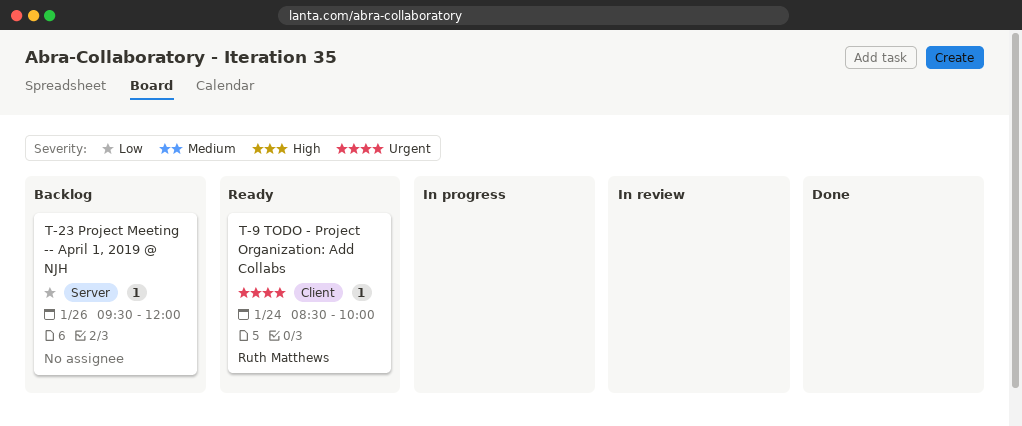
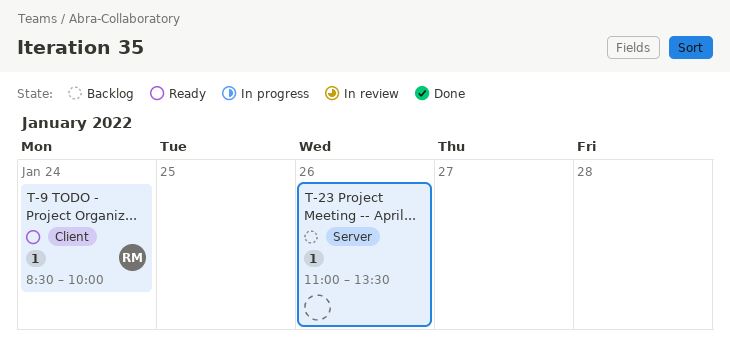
T-23, begins: 09:30 -> 11:00
T-23, ends: 12:00 -> 13:30

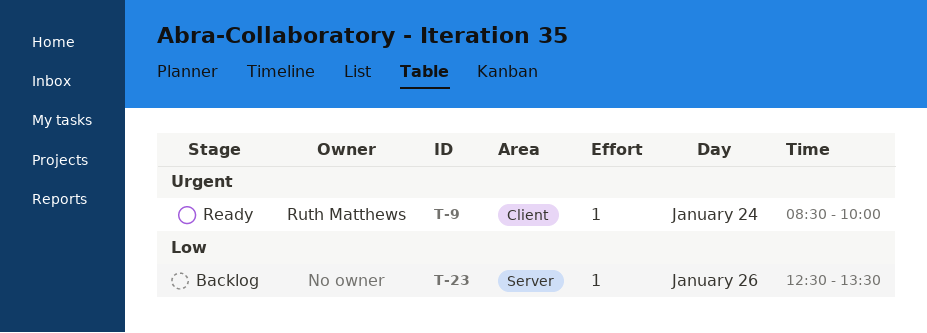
T-23, begins: 11:00 -> 12:30

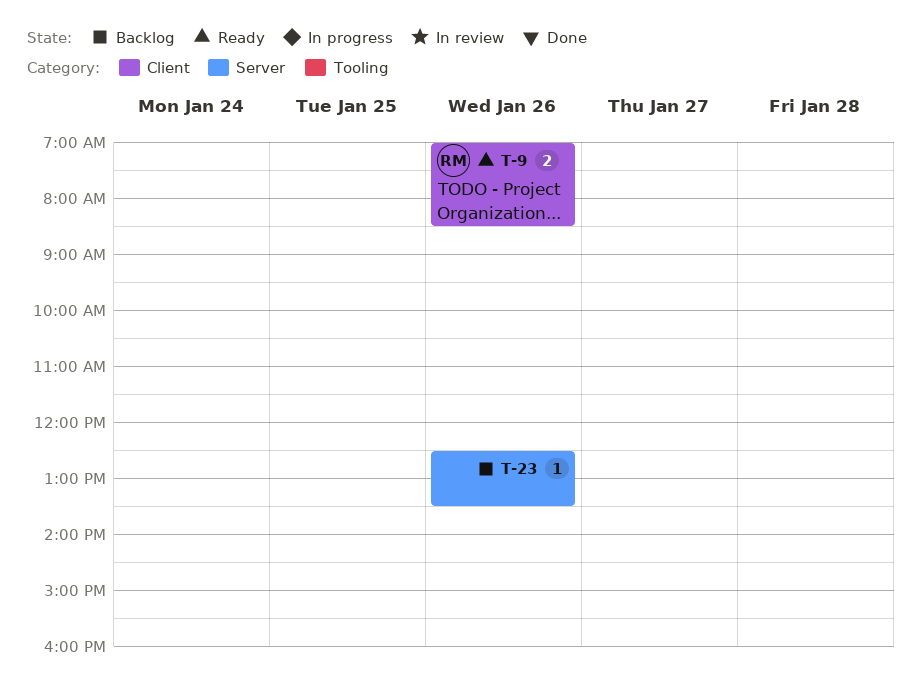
T-9, estimate: 1 -> 2
T-9, day: Jan 24 -> Jan 26
T-9, begins: 08:30 -> 07:00
T-9, ends: 10:00 -> 08:30

